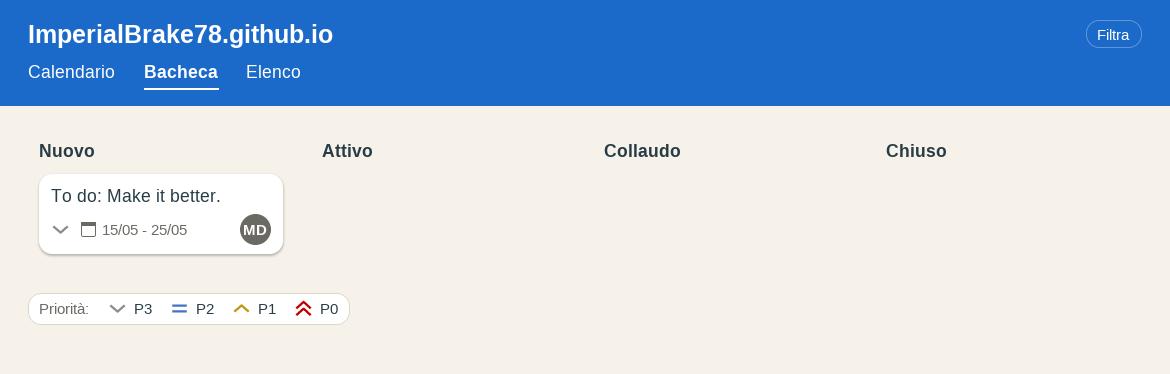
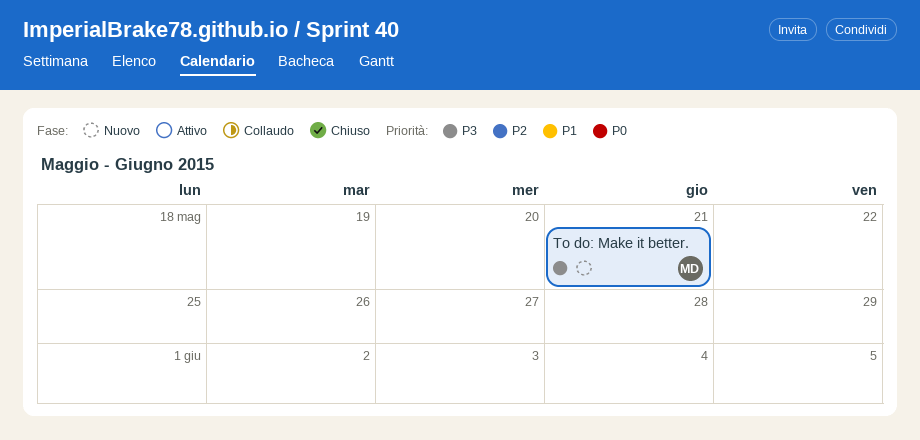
To do: Make it better., due: May 25 -> May 21

